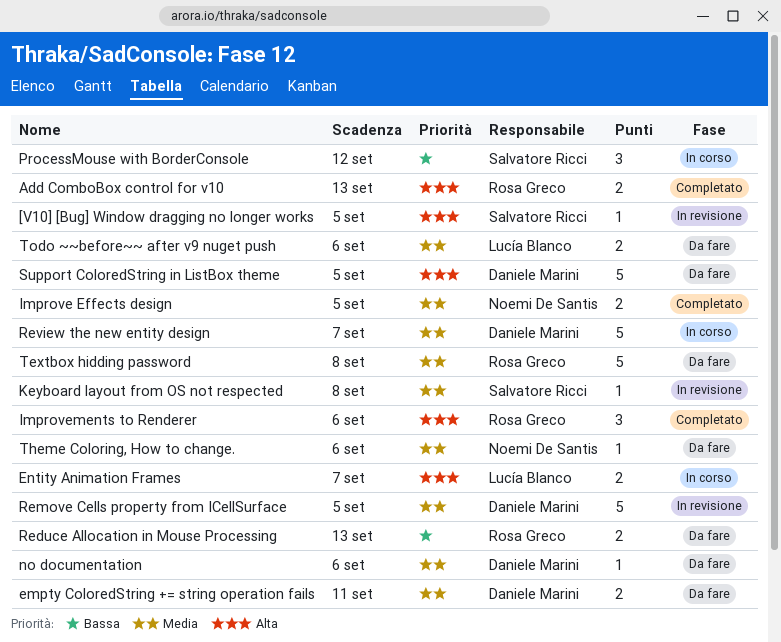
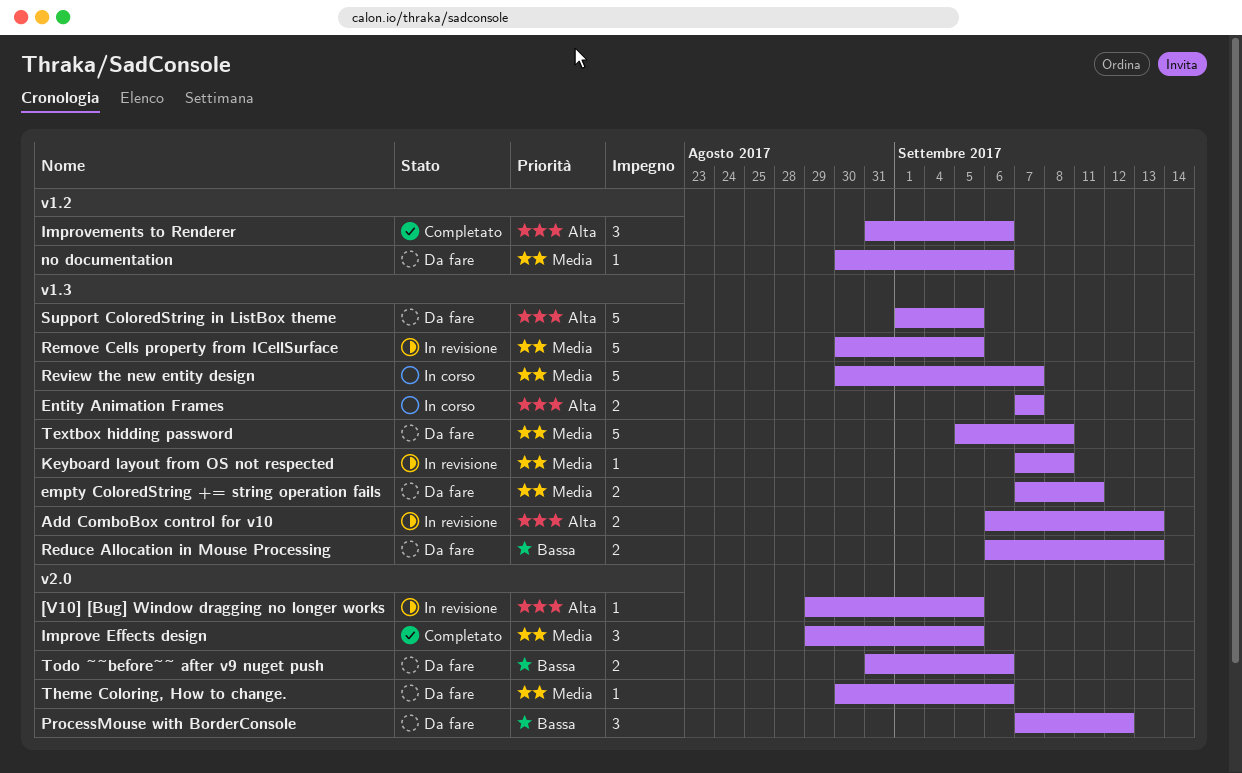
Add ComboBox control for v10, status: Completato -> In revisione
Improve Effects design, estimate: 2 -> 3
ProcessMouse with BorderConsole, status: In corso -> Da fare
Todo ~~before~~ after v9 nuget push, priority: Media -> Bassa

